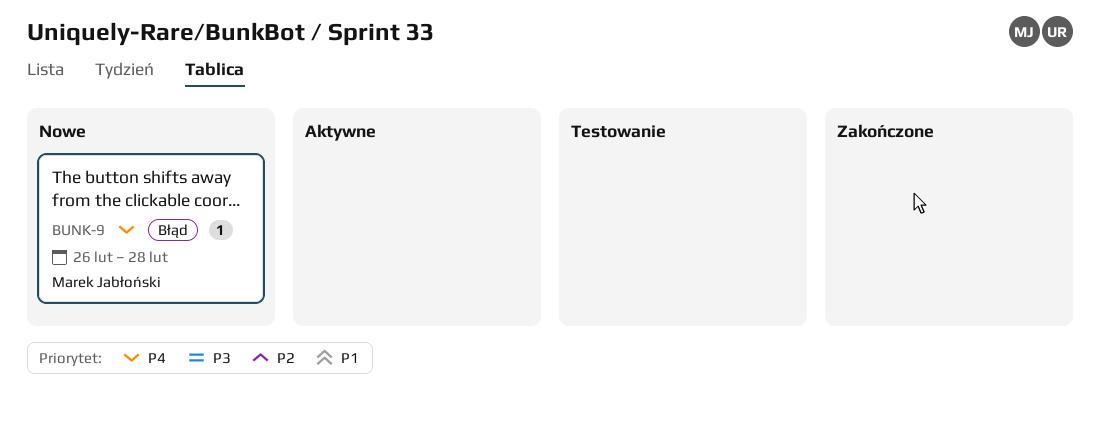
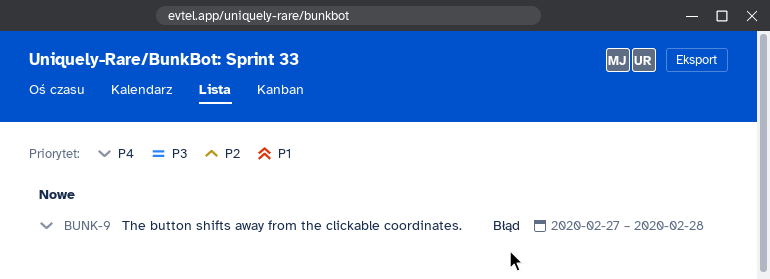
BUNK-9, start: Feb 26 -> Feb 27

